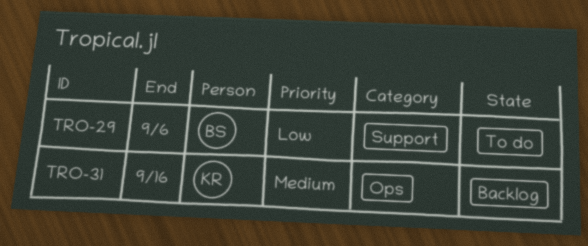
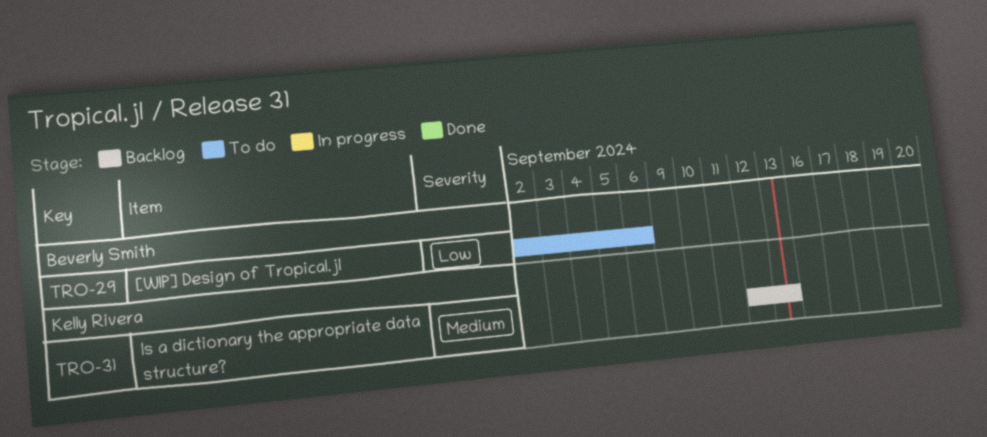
TRO-31, due: Sep 16 -> Sep 13

